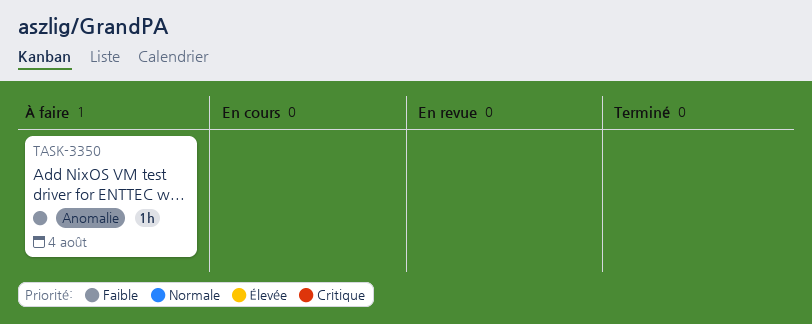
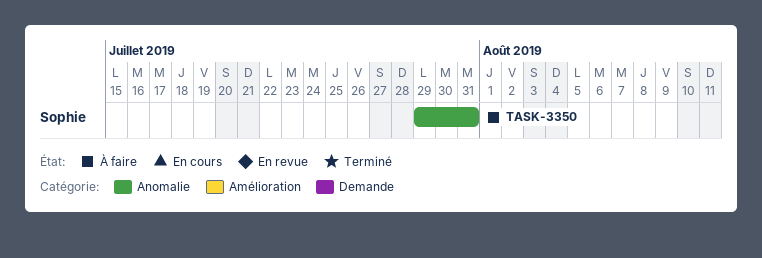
TASK-3350, due: Aug 4 -> Jul 31

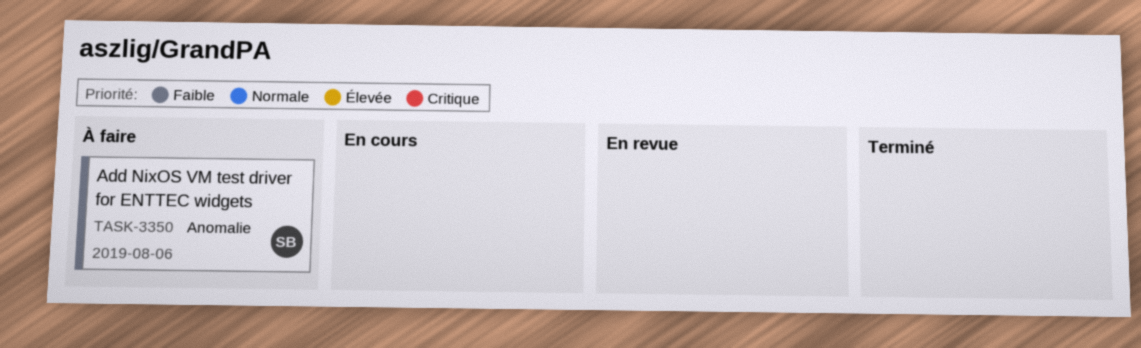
TASK-3350, due: Jul 31 -> Aug 6

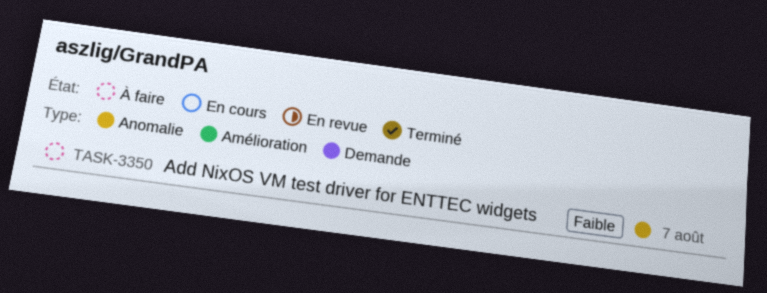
TASK-3350, due: Aug 6 -> Aug 7

